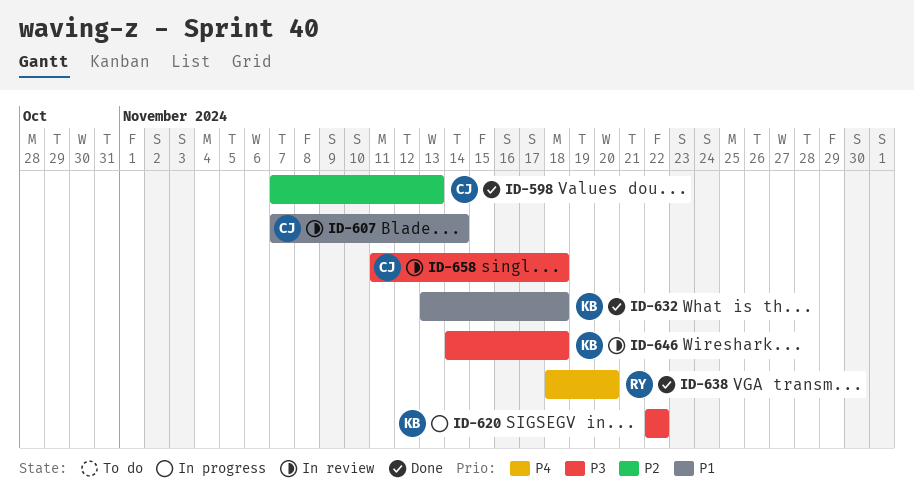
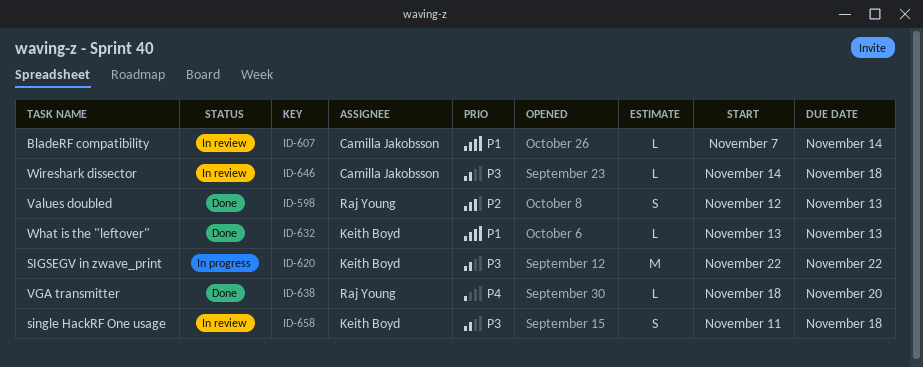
ID-598, owner: Camilla Jakobsson -> Raj Young
ID-598, start: Nov 7 -> Nov 12
ID-632, due: Nov 18 -> Nov 13
ID-646, owner: Keith Boyd -> Camilla Jakobsson
ID-658, owner: Camilla Jakobsson -> Keith Boyd

